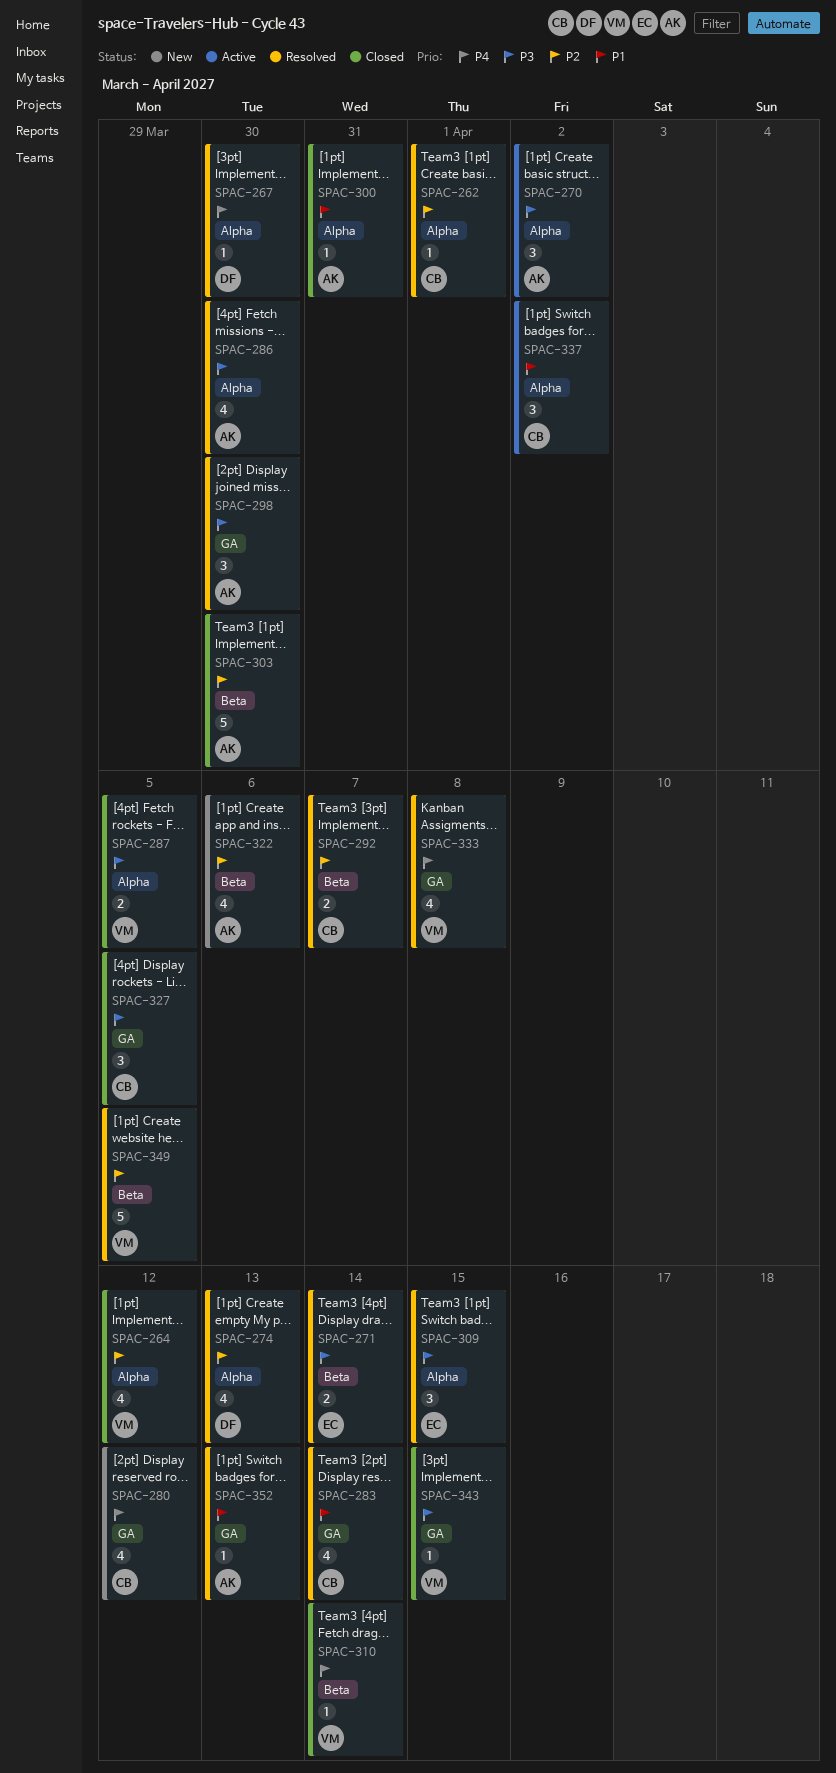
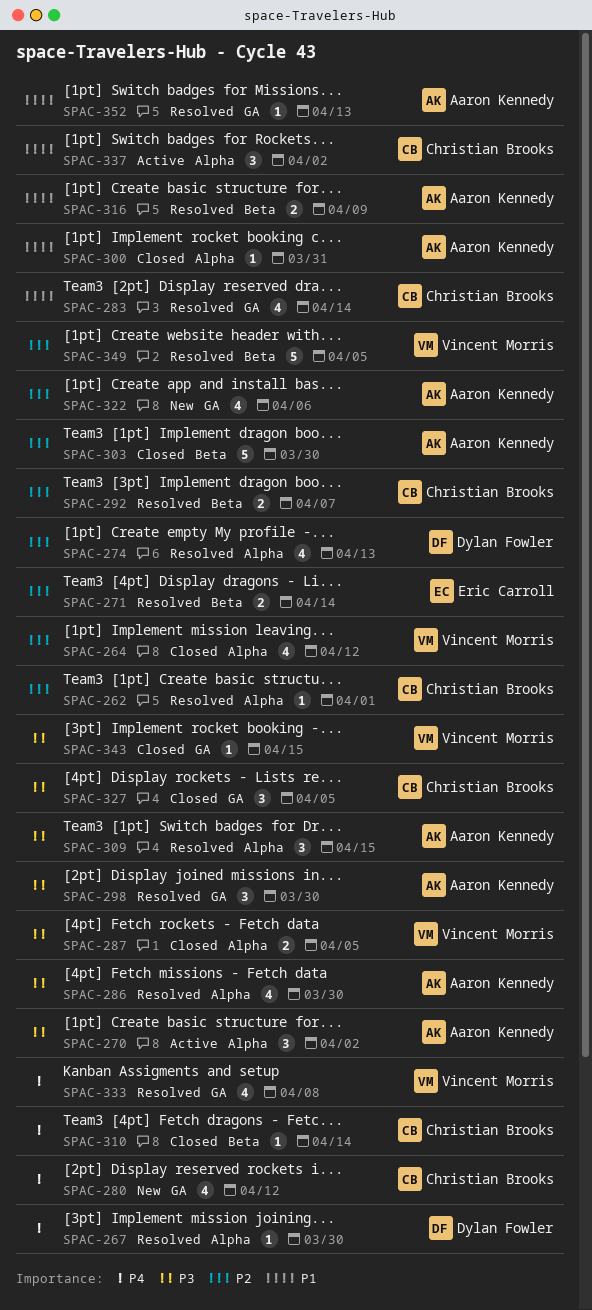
SPAC-271, priority: P3 -> P2
SPAC-309, owner: Eric Carroll -> Aaron Kennedy
SPAC-310, owner: Vincent Morris -> Christian Brooks
SPAC-316: none -> present
SPAC-322, label: Beta -> GA

